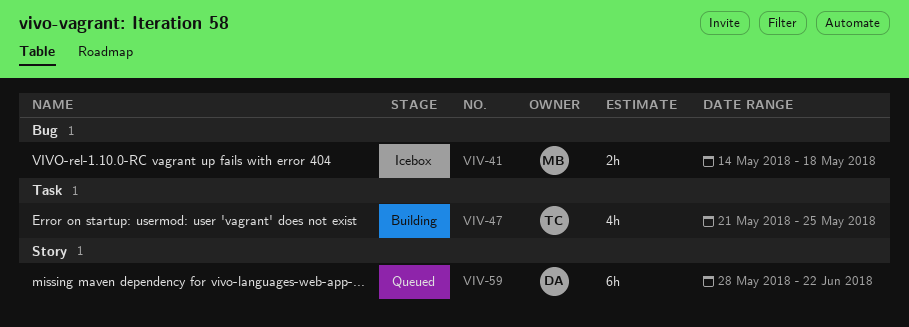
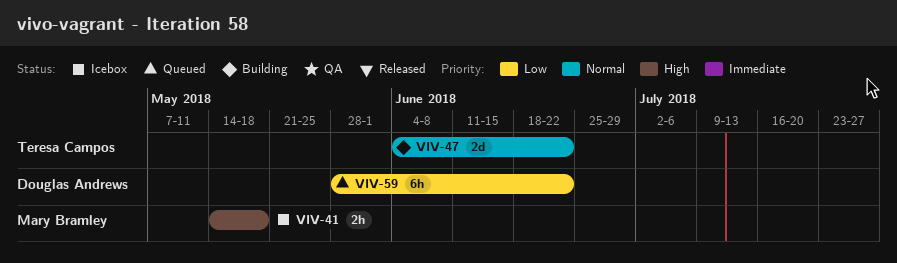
VIV-47, estimate: 4h -> 2d
VIV-47, start: May 21 -> Jun 4
VIV-47, due: May 25 -> Jun 22

